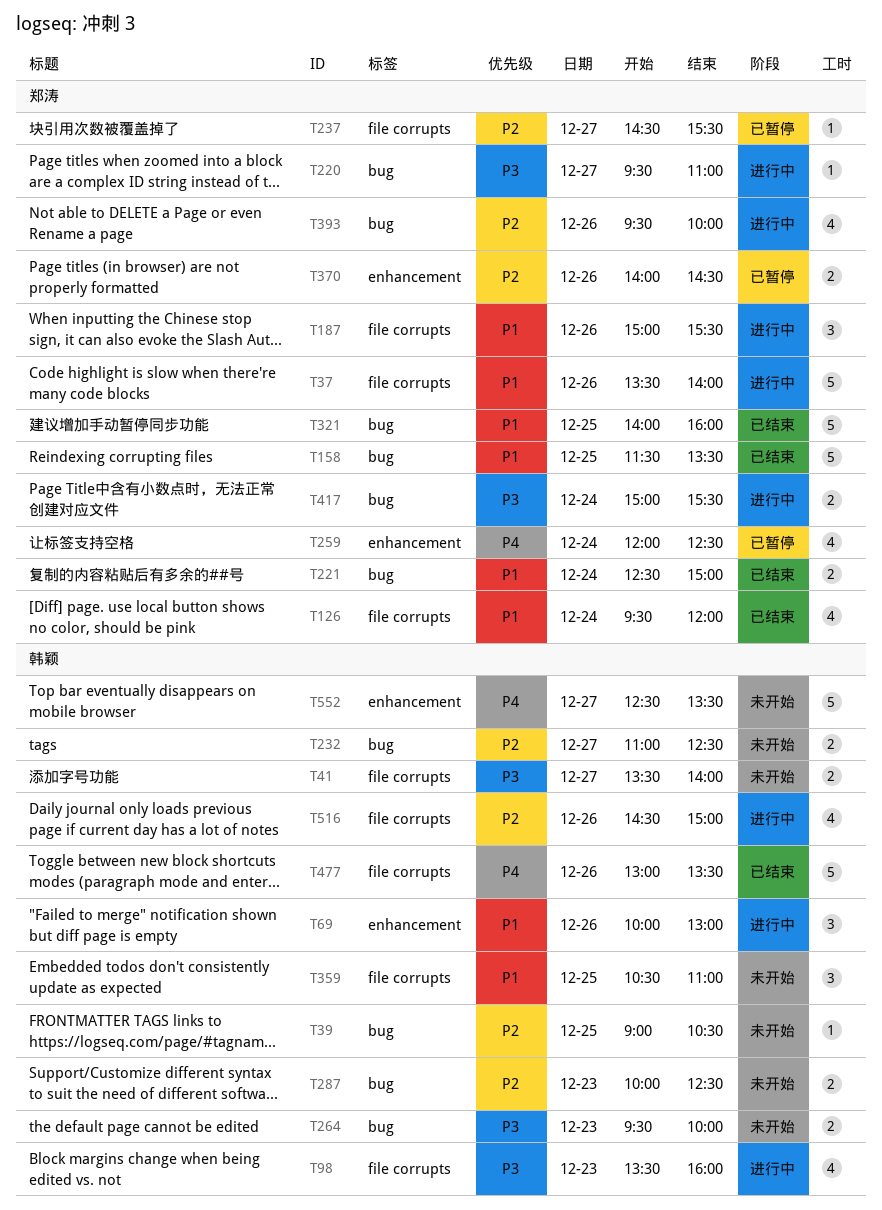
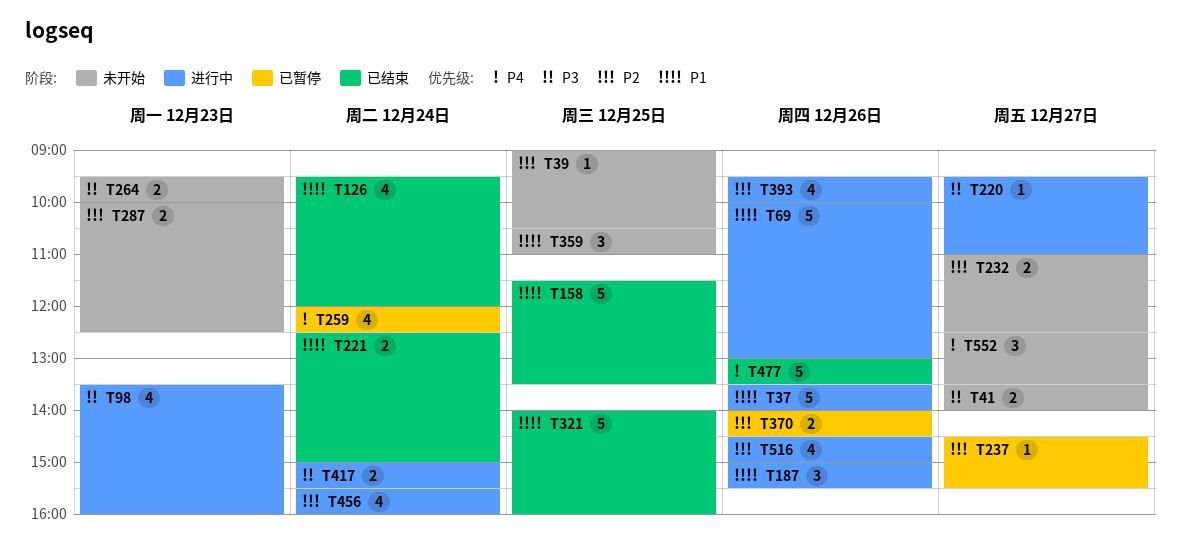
T69, estimate: 3 -> 5
T456: none -> present
T552, estimate: 5 -> 3

